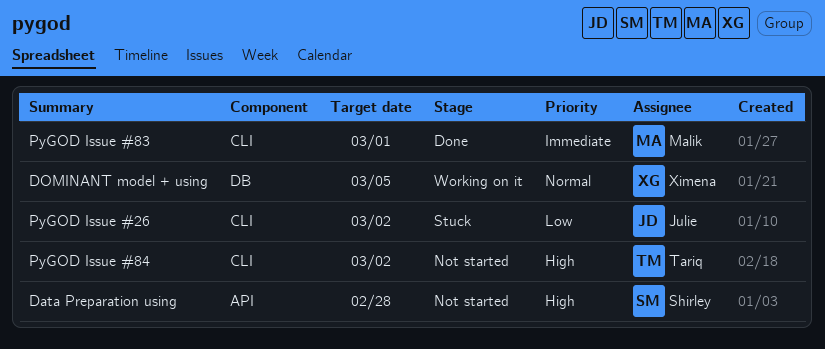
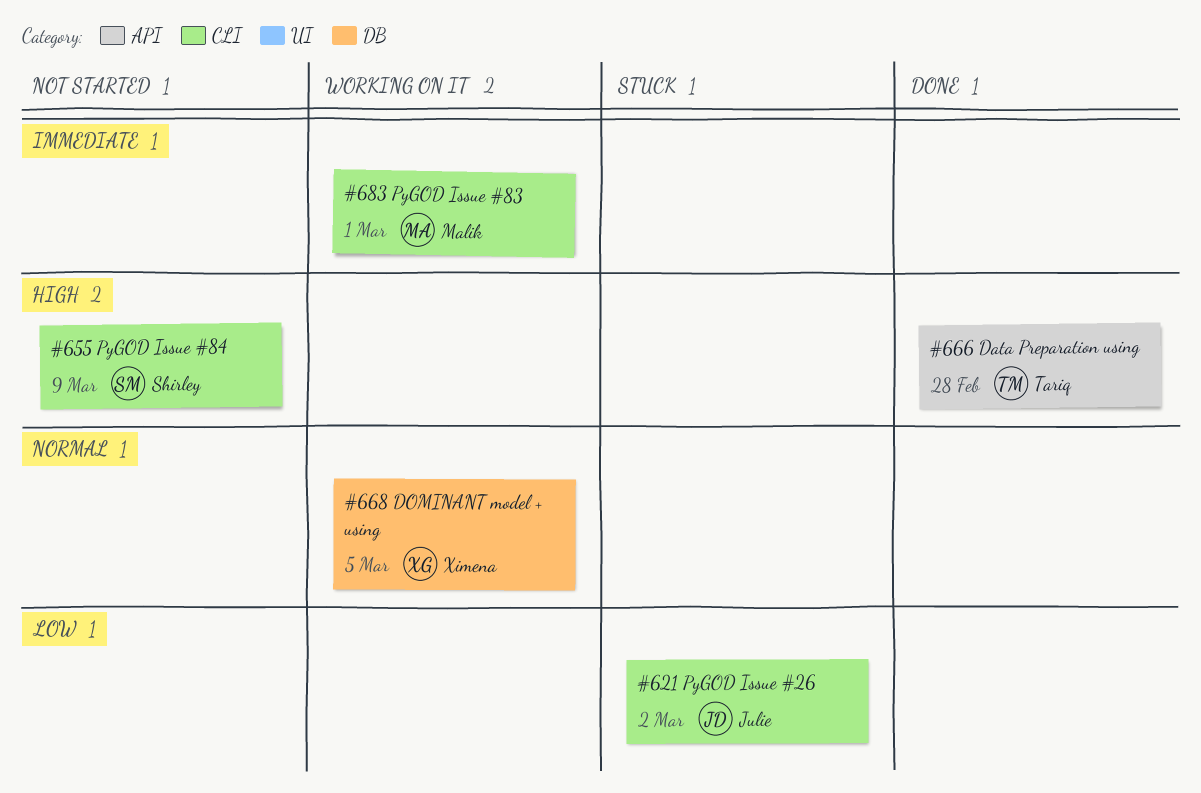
Data Preparation using, status: Not started -> Done
Data Preparation using, owner: Shirley -> Tariq
PyGOD Issue #83, status: Done -> Working on it
PyGOD Issue #84, owner: Tariq -> Shirley
PyGOD Issue #84, due: Mar 2 -> Mar 9

